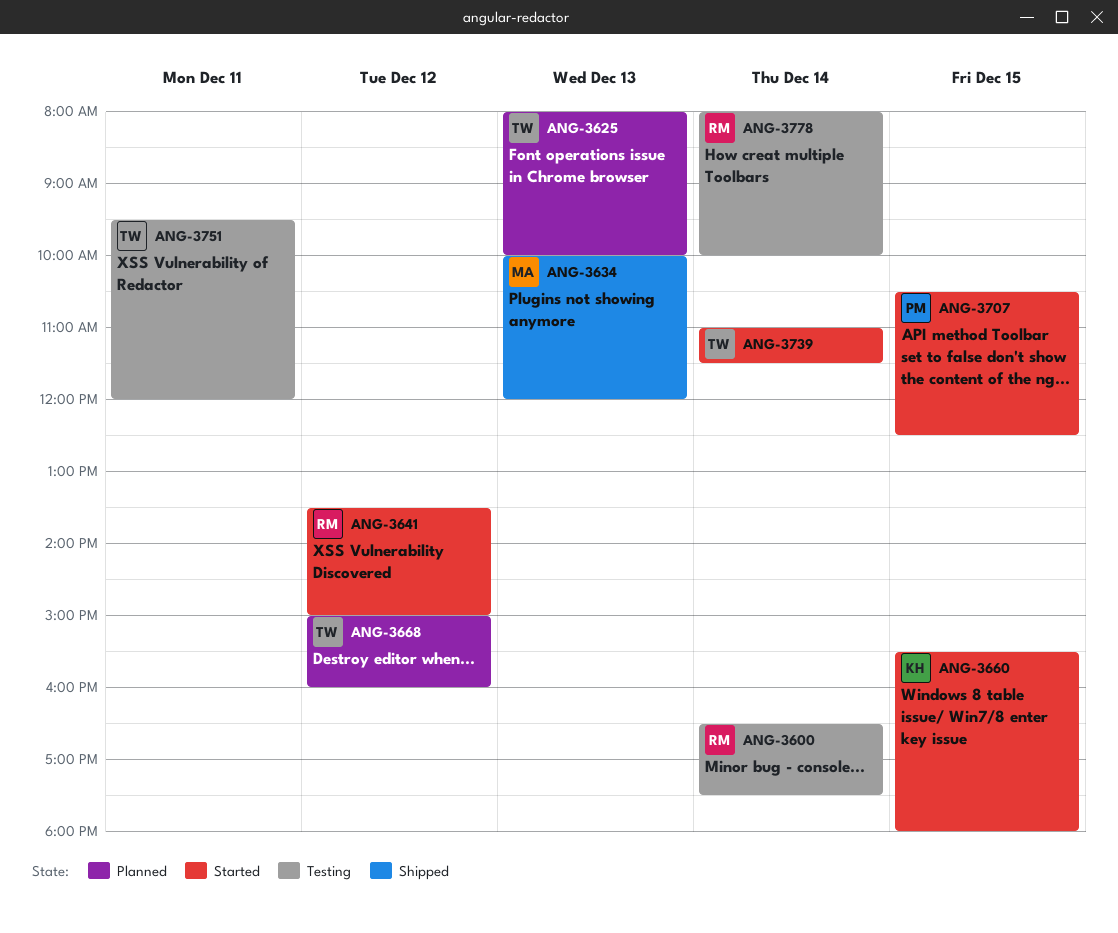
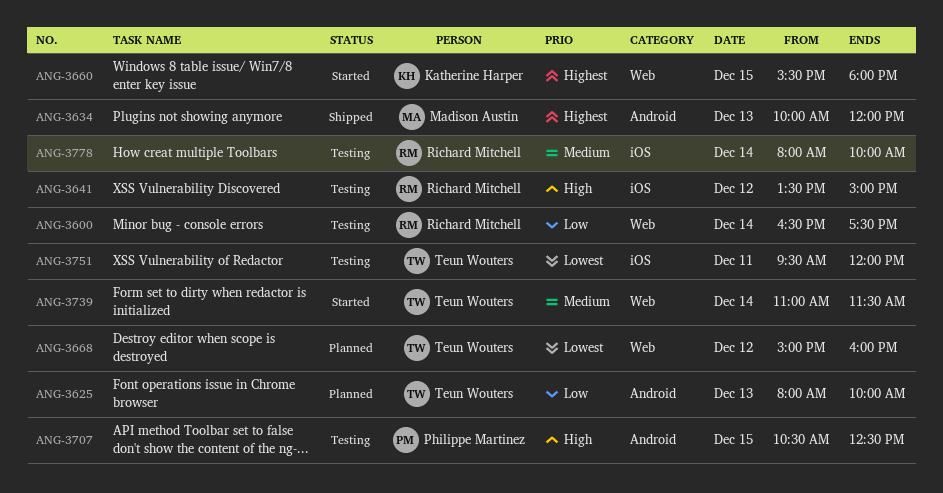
ANG-3641, status: Started -> Testing
ANG-3707, status: Started -> Testing

